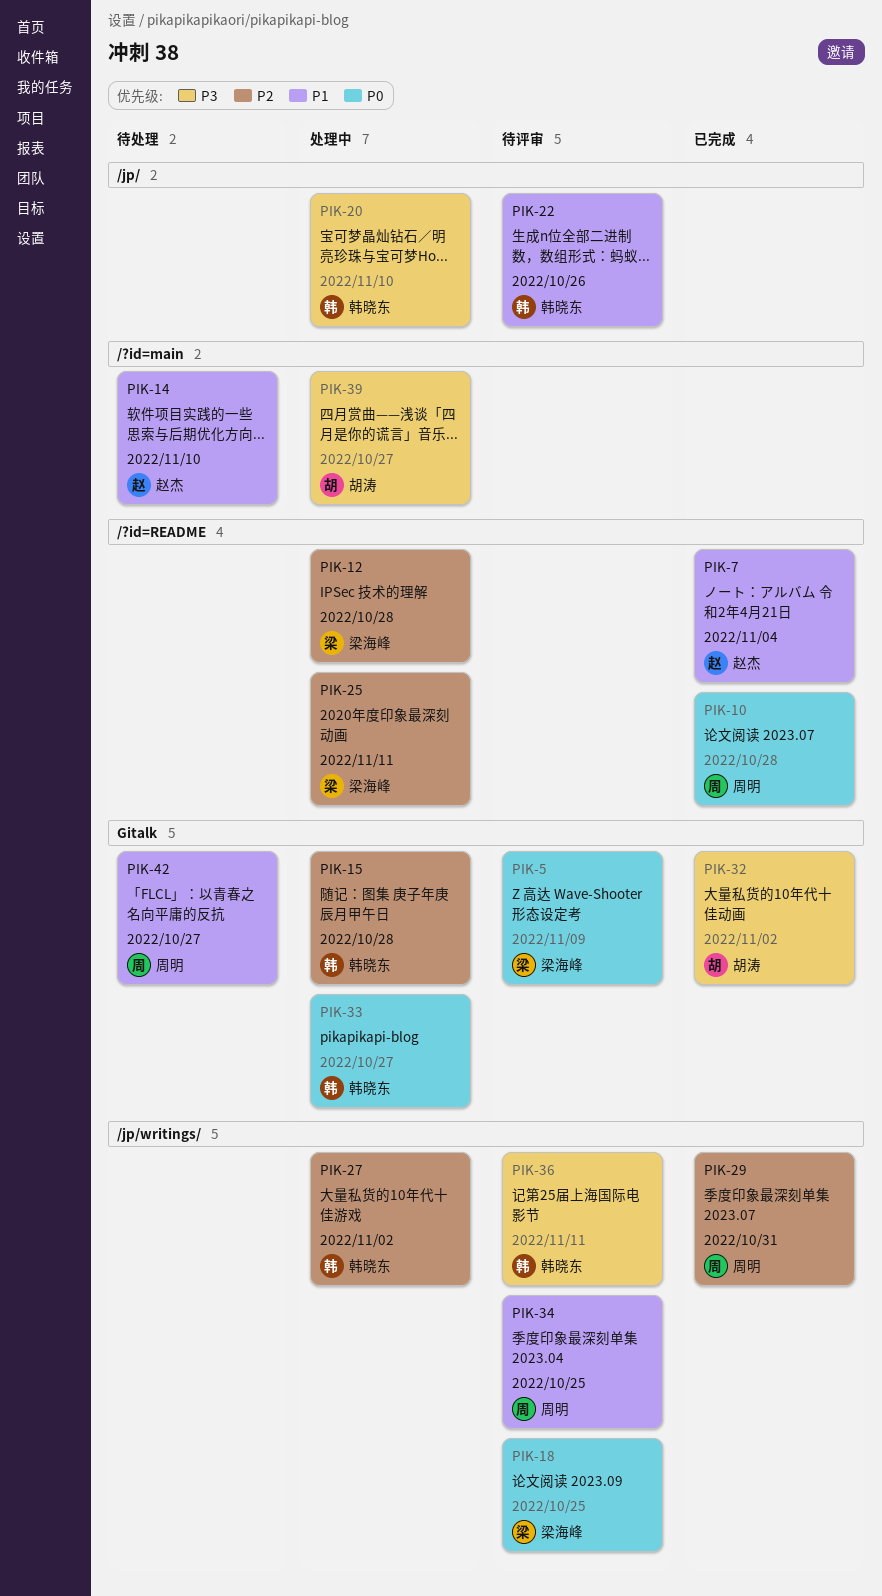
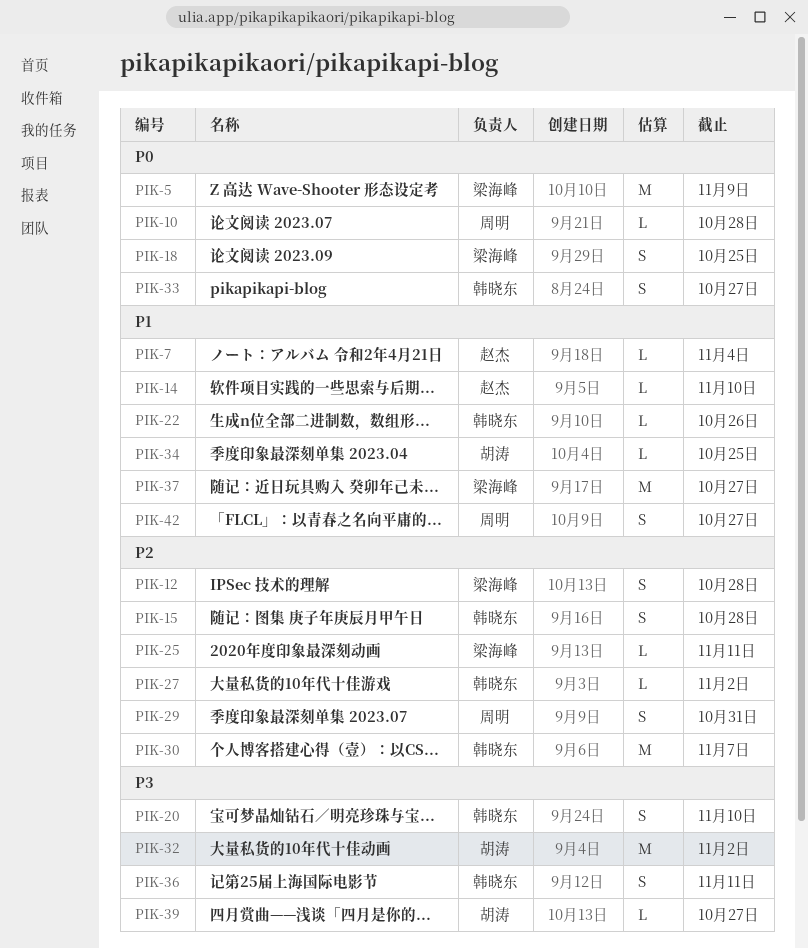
PIK-30: none -> present
PIK-34, owner: 周明 -> 胡涛
PIK-37: none -> present

